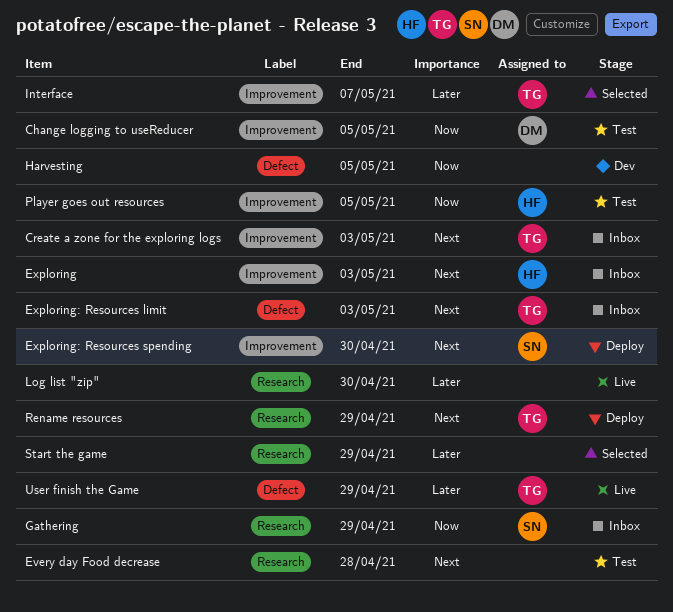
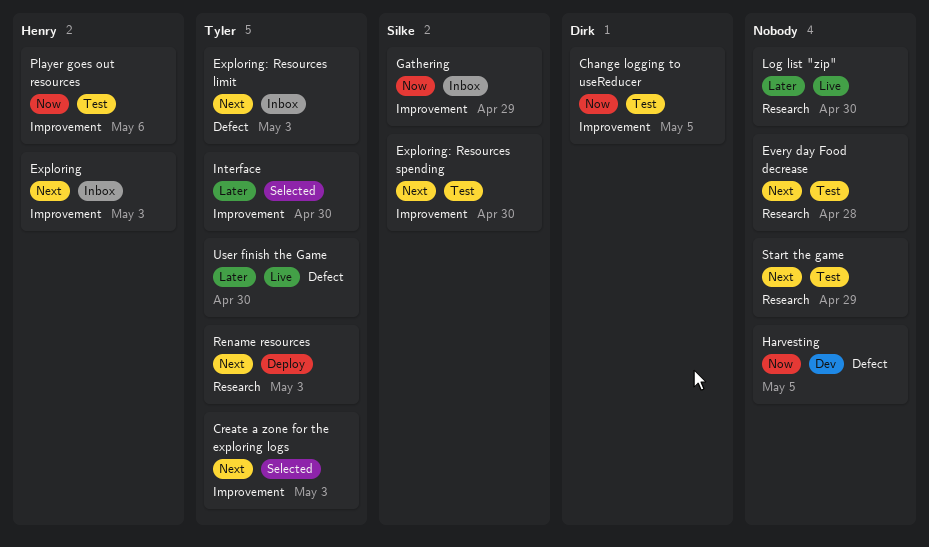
Create a zone for the exploring logs, status: Inbox -> Selected
Exploring: Resources spending, status: Deploy -> Test
Gathering, label: Research -> Improvement
Interface, due: May 7 -> Apr 30
Player goes out resources, due: May 5 -> May 6
Rename resources, due: Apr 29 -> May 3
Start the game, status: Selected -> Test
Start the game, priority: Later -> Next
User finish the Game, due: Apr 29 -> Apr 30

